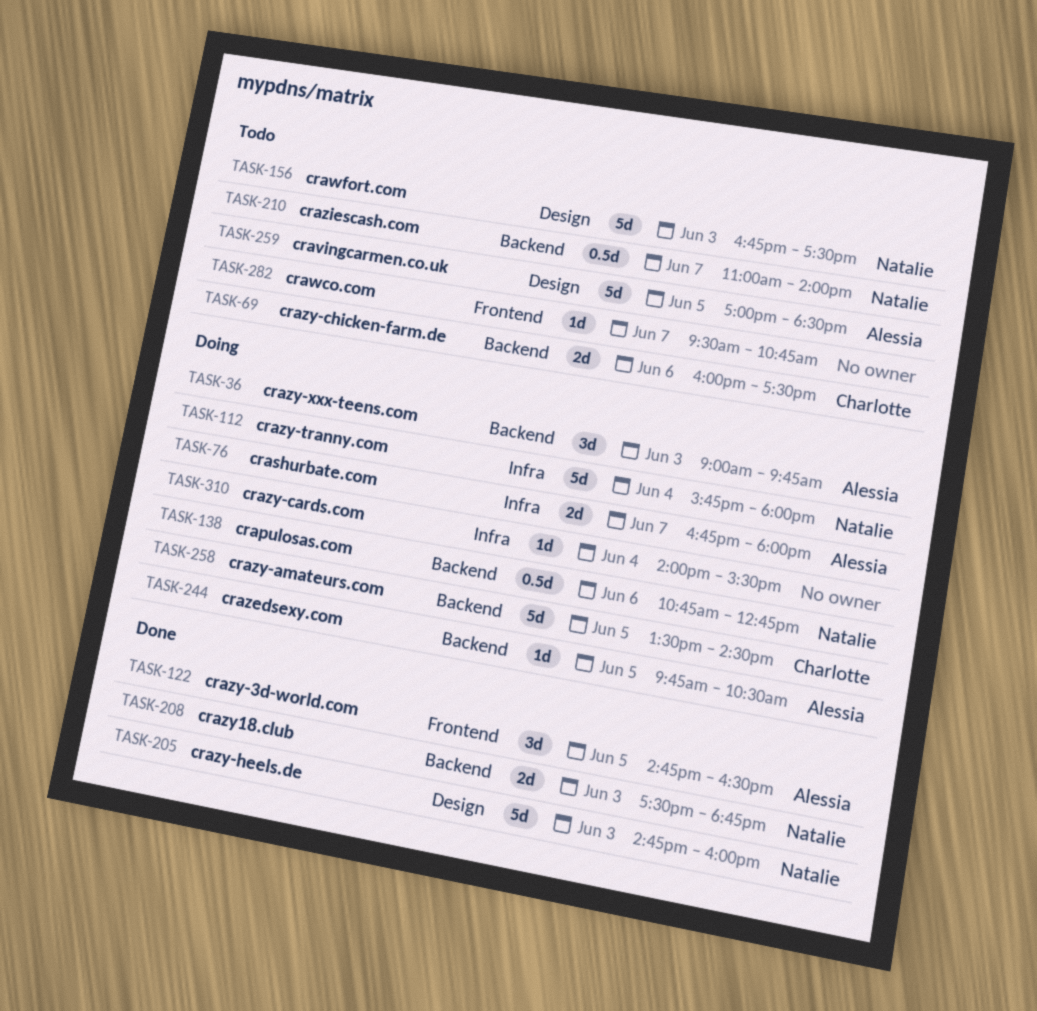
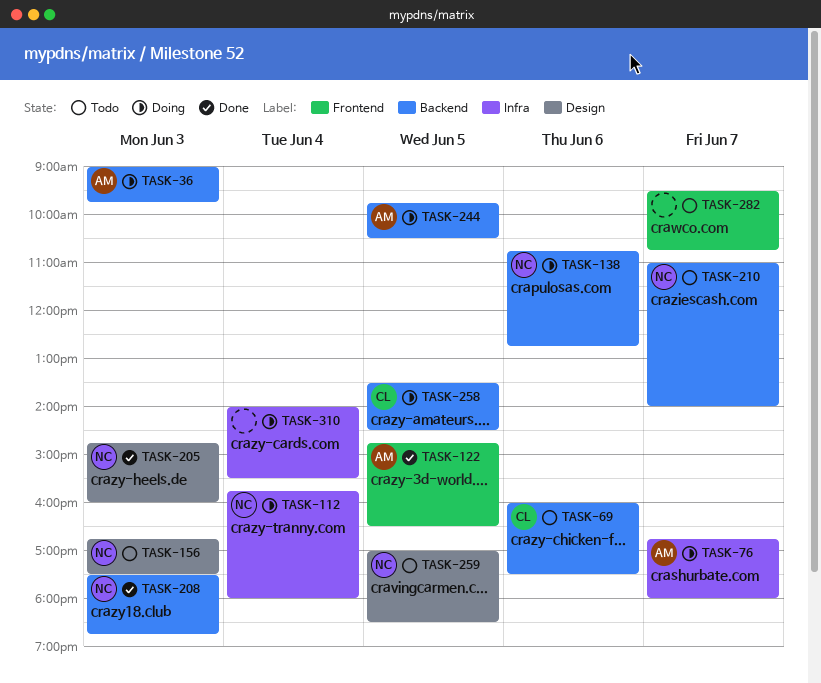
TASK-259, owner: Alessia -> Natalie

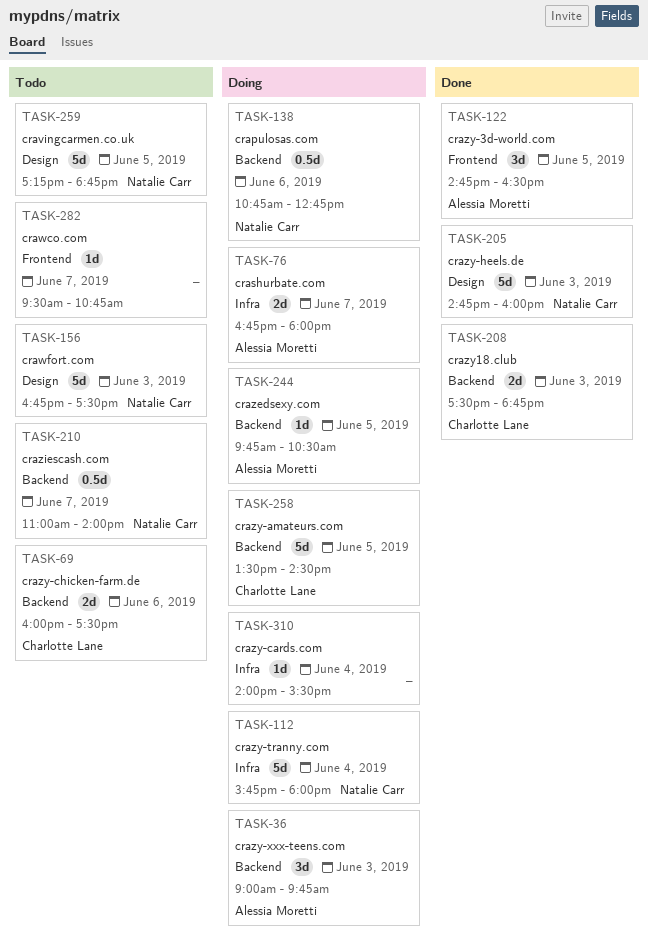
TASK-208, owner: Natalie Carr -> Charlotte Lane
TASK-259, begins: 17:00 -> 17:15
TASK-259, ends: 18:30 -> 18:45

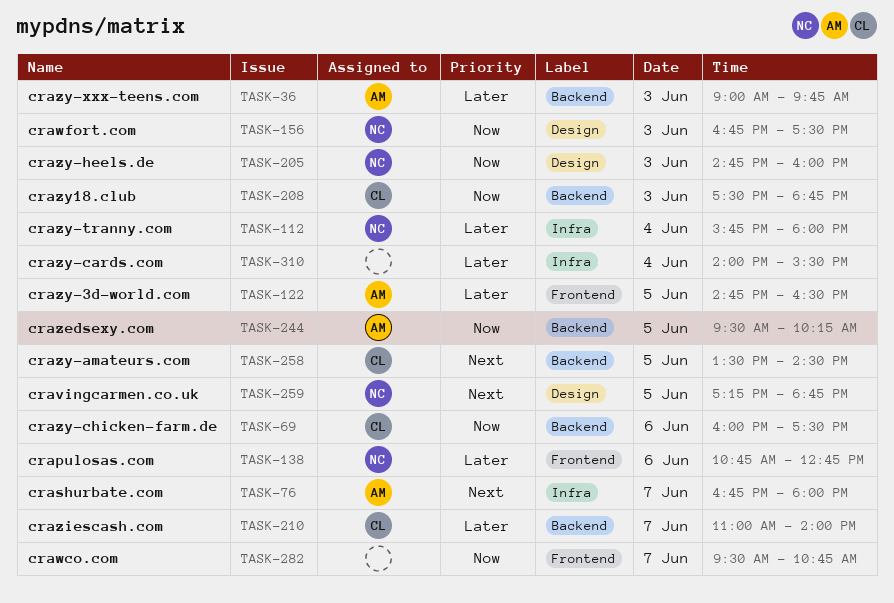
TASK-138, label: Backend -> Frontend
TASK-210, owner: Natalie Carr -> Charlotte Lane
TASK-244, begins: 09:45 -> 09:30
TASK-244, ends: 10:30 -> 10:15

